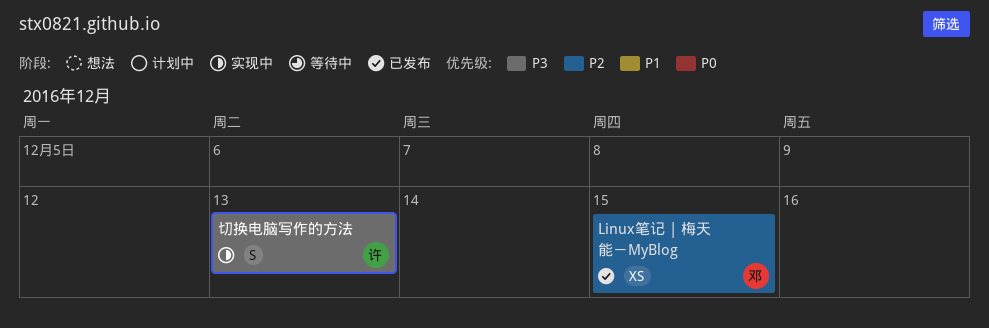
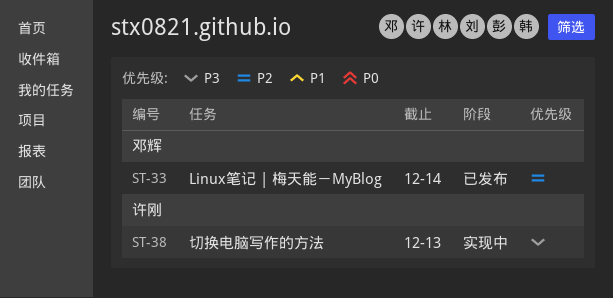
Linux笔记 | 梅天能－MyBlog, due: Dec 15 -> Dec 14

